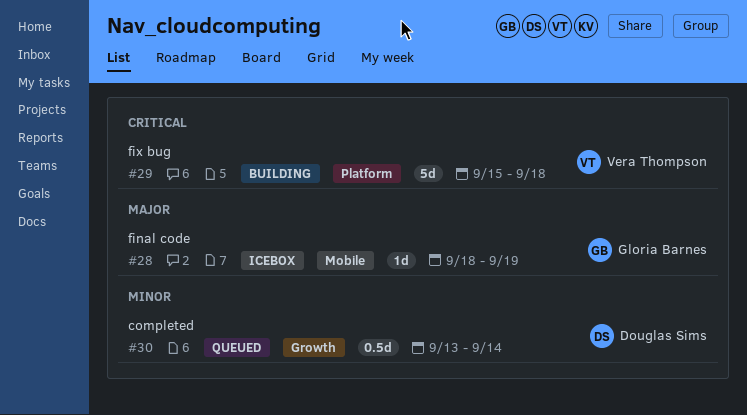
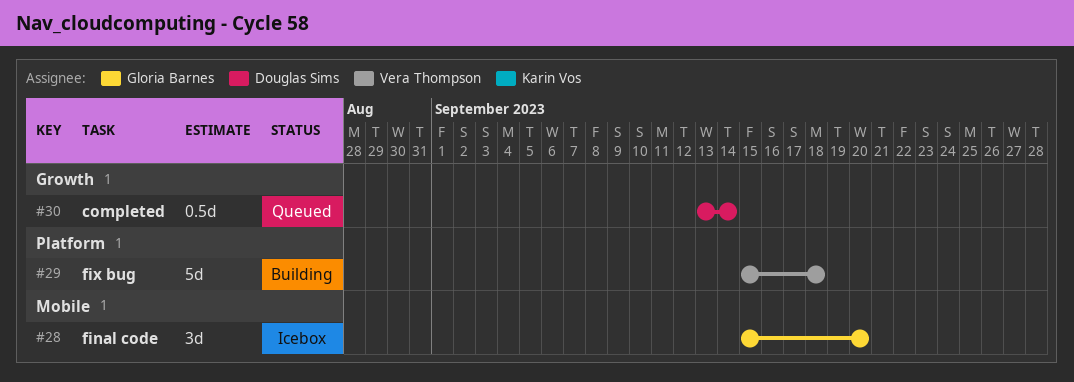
#28, estimate: 1d -> 3d
#28, start: Sep 18 -> Sep 15
#28, due: Sep 19 -> Sep 20

